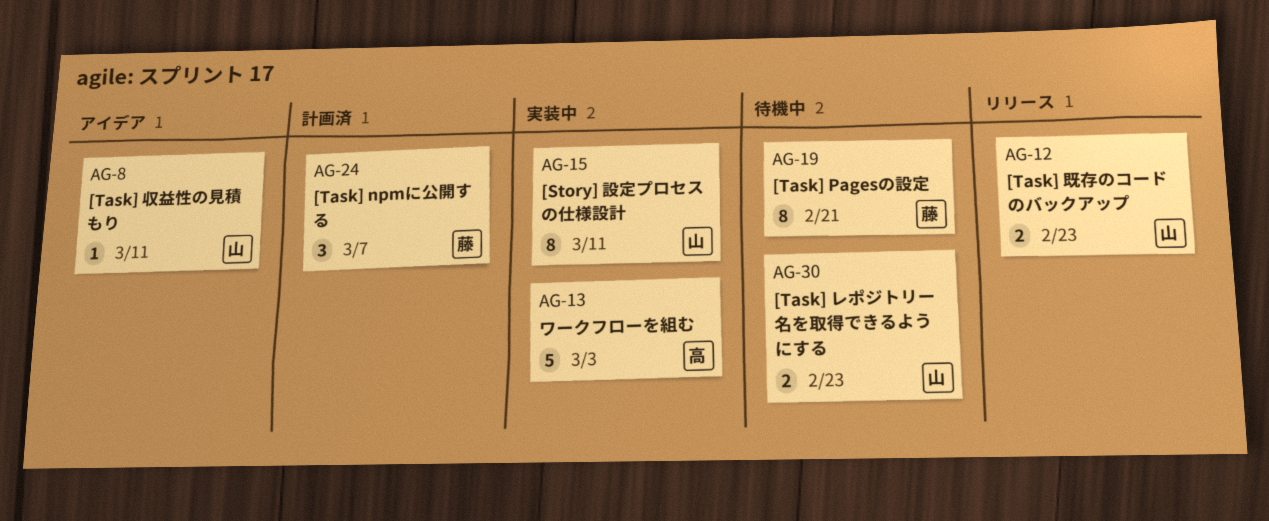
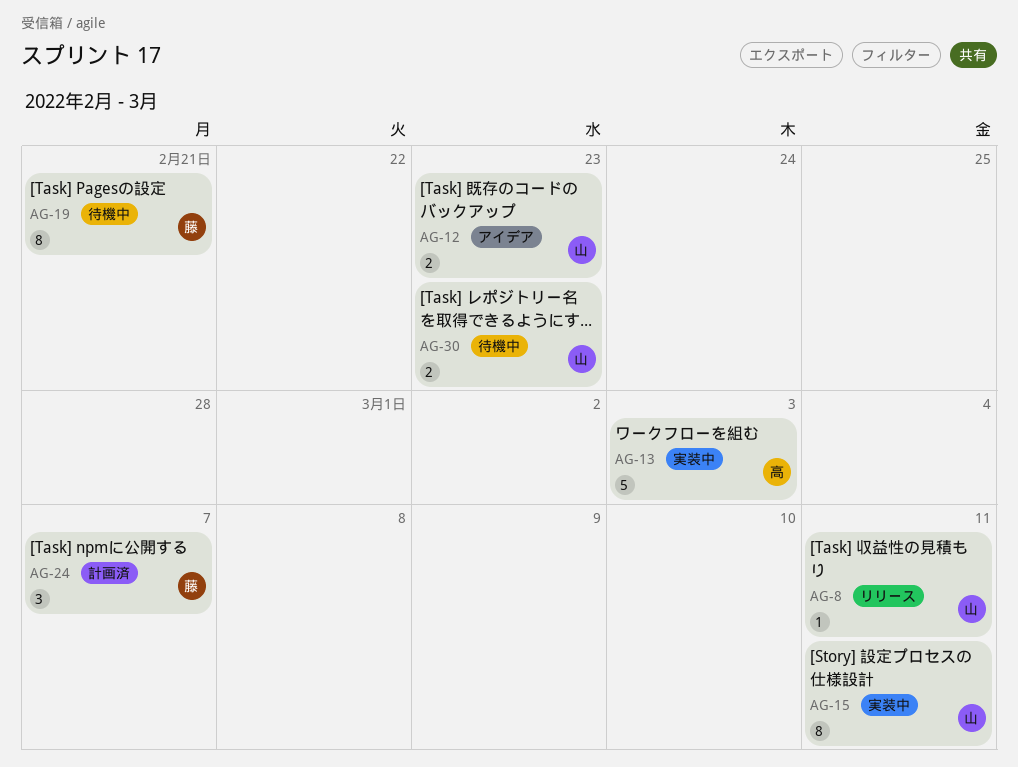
AG-8, status: アイデア -> リリース
AG-12, status: リリース -> アイデア

